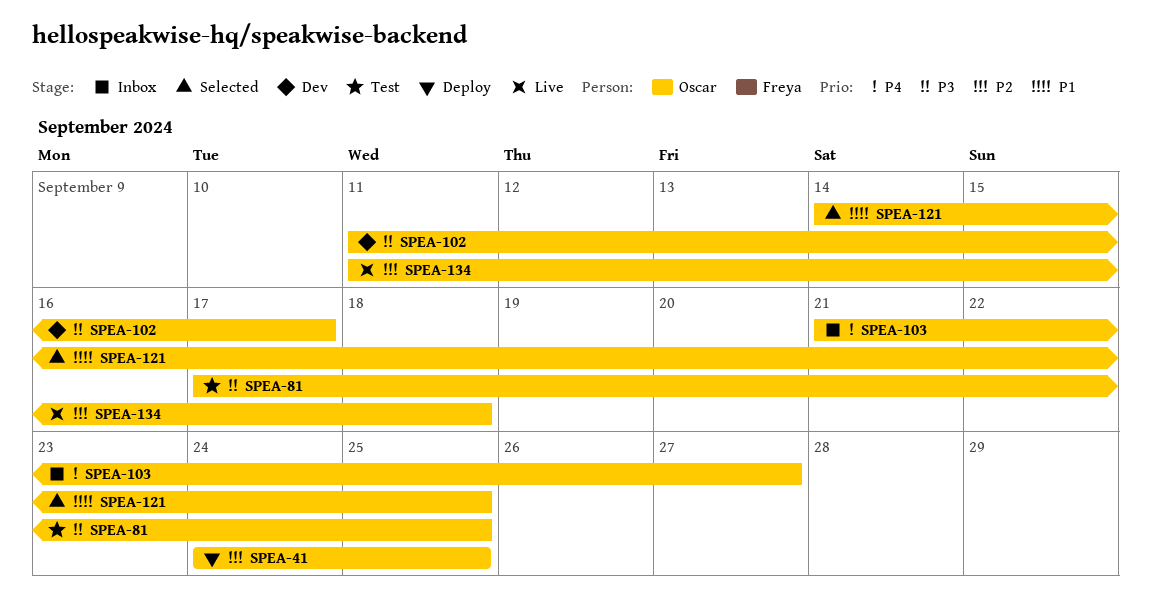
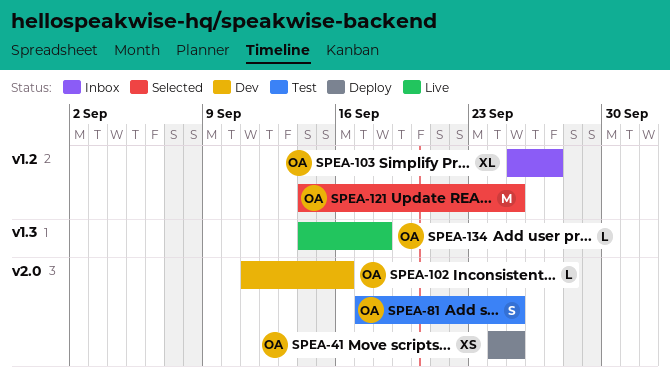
SPEA-102, due: Sep 17 -> Sep 16
SPEA-103, start: Sep 21 -> Sep 25
SPEA-134, start: Sep 11 -> Sep 14

